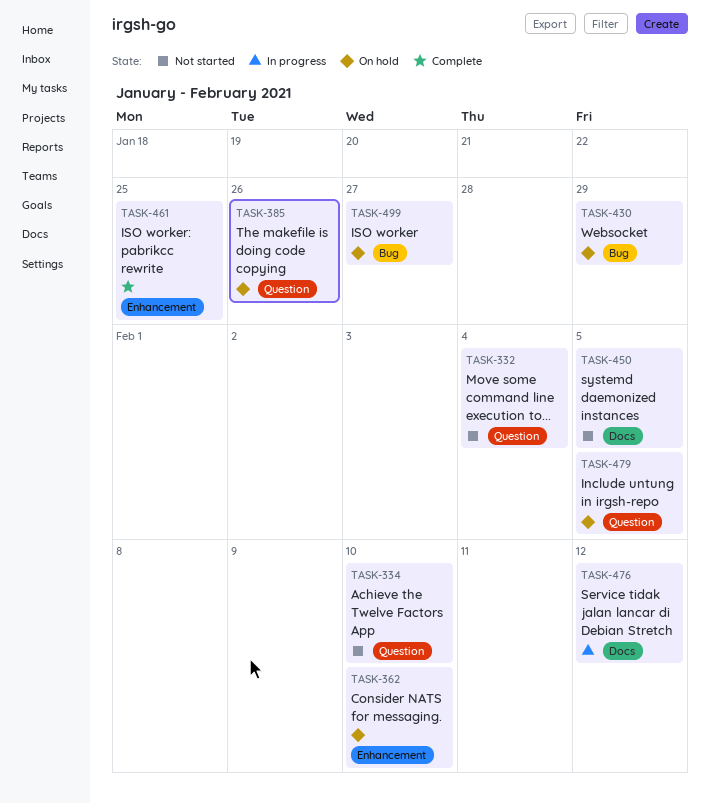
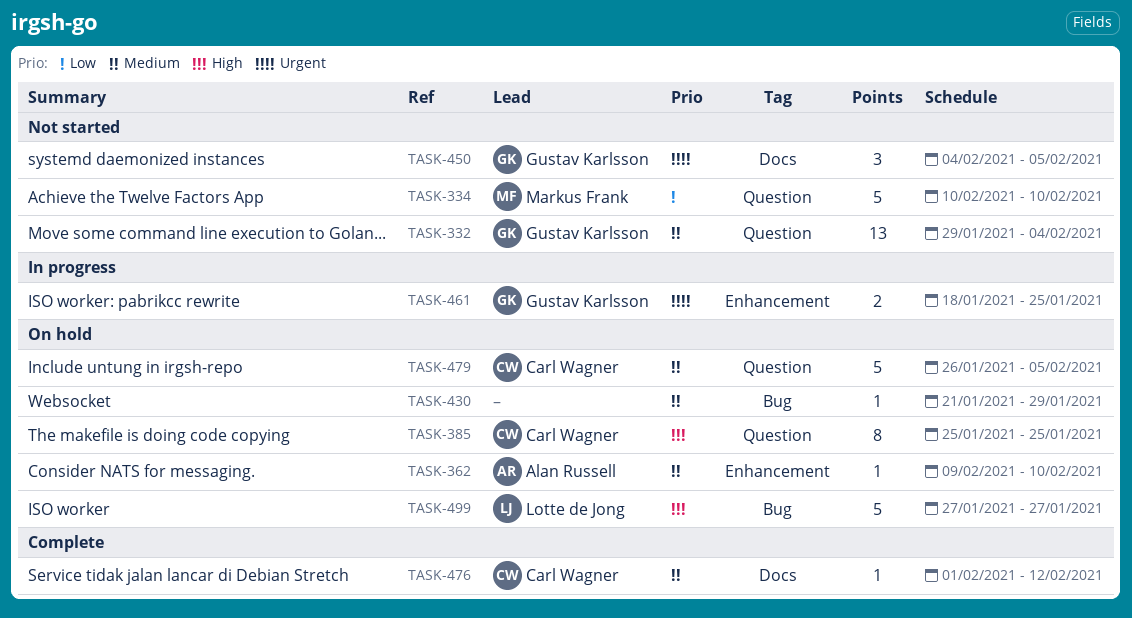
TASK-385, due: Jan 26 -> Jan 25
TASK-461, status: Complete -> In progress
TASK-476, status: In progress -> Complete

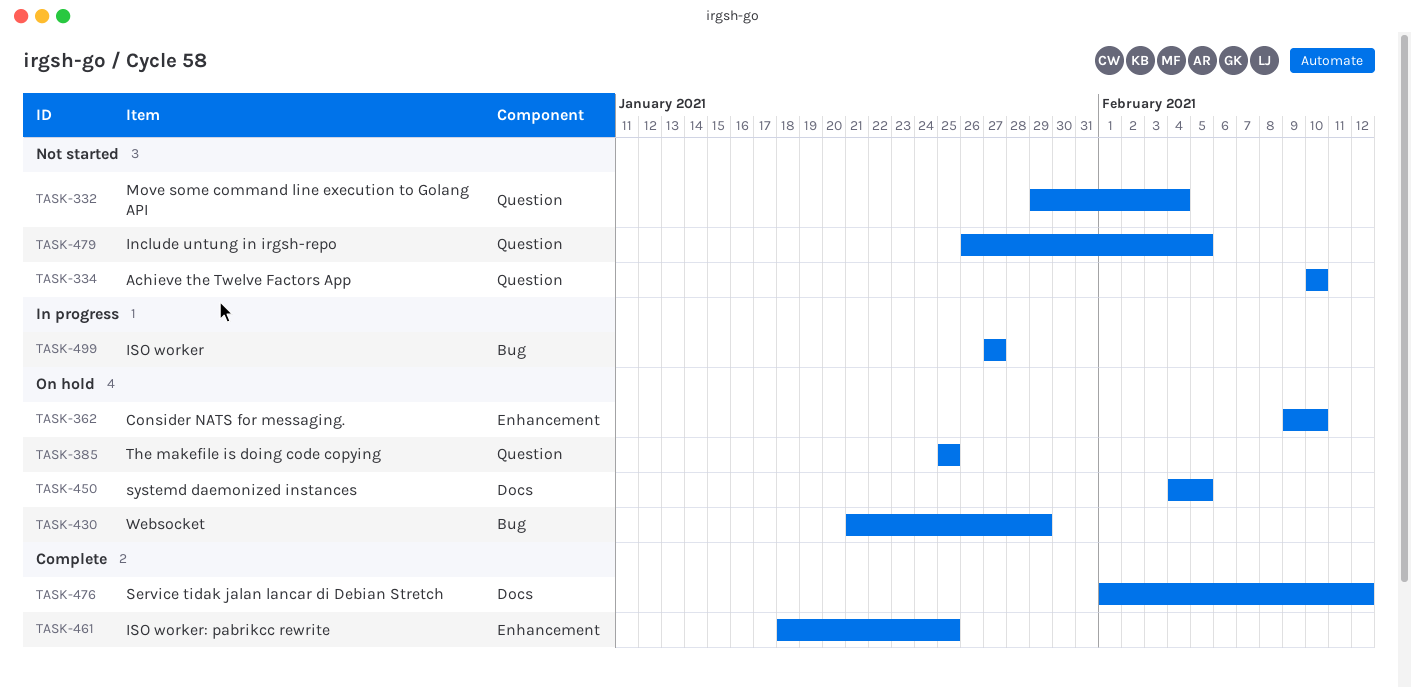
TASK-450, status: Not started -> On hold
TASK-461, status: In progress -> Complete
TASK-479, status: On hold -> Not started
TASK-499, status: On hold -> In progress

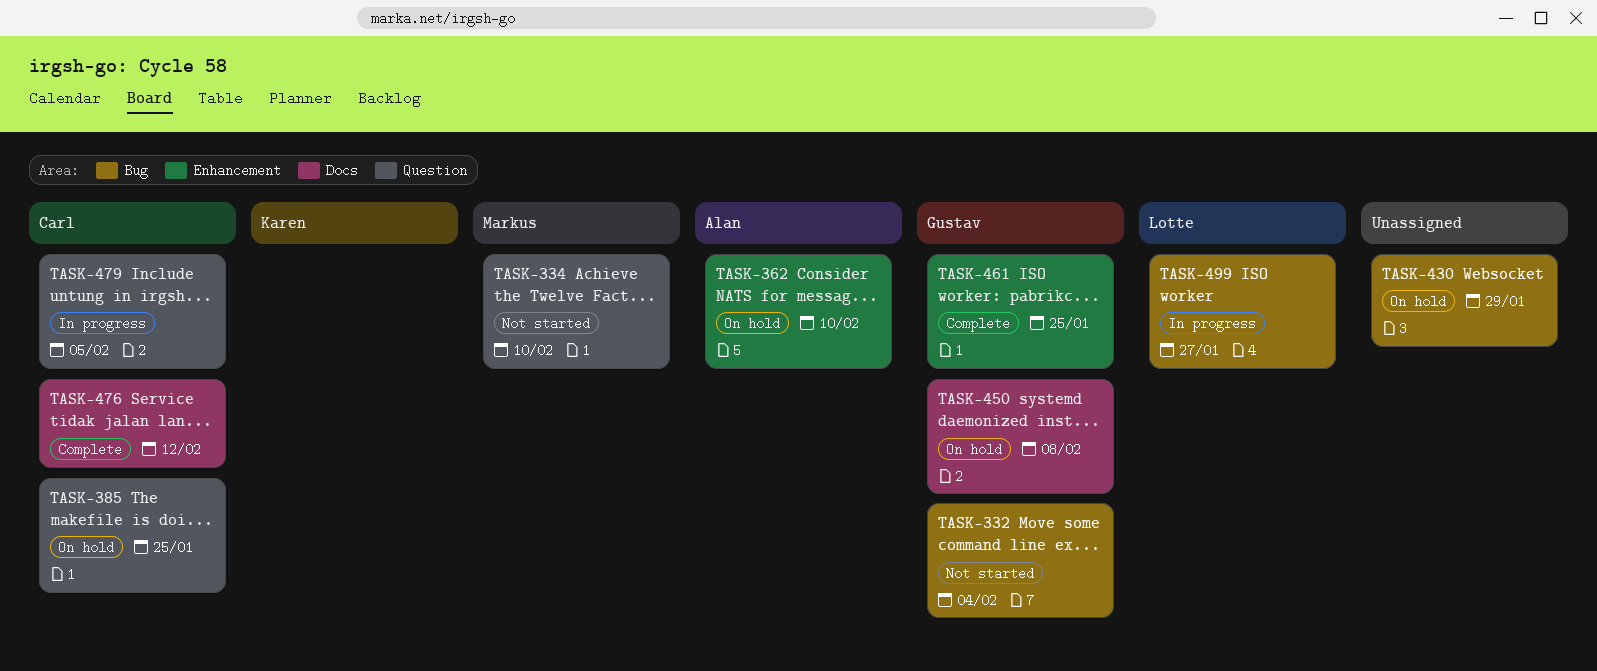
TASK-332, label: Question -> Bug
TASK-450, due: Feb 5 -> Feb 8
TASK-479, status: Not started -> In progress

